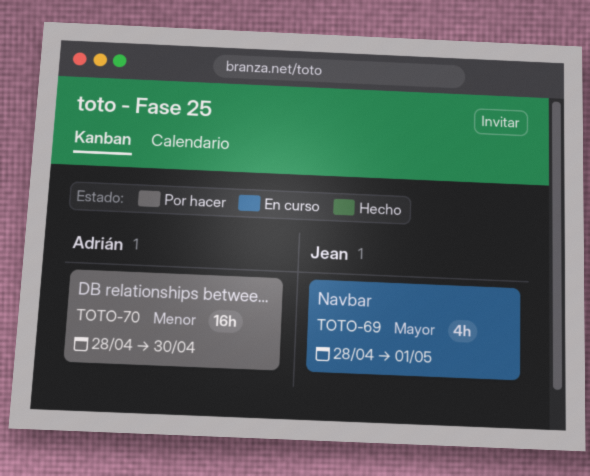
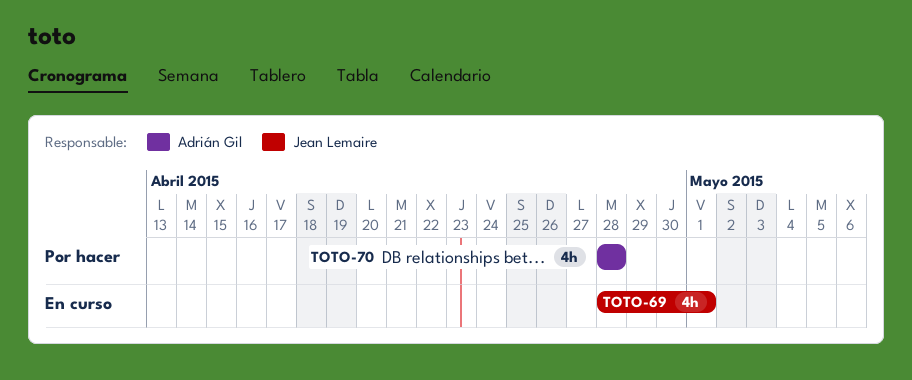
TOTO-70, estimate: 16h -> 4h
TOTO-70, due: Apr 30 -> Apr 28

